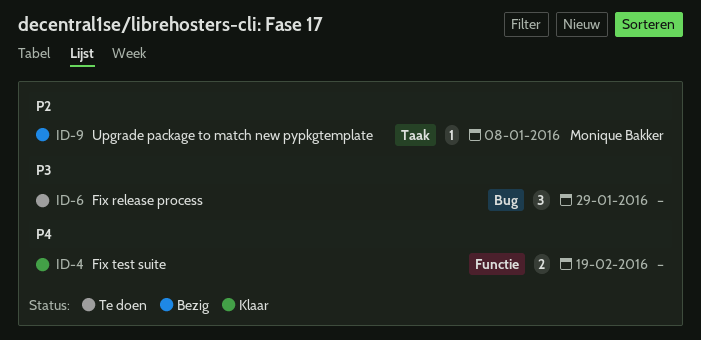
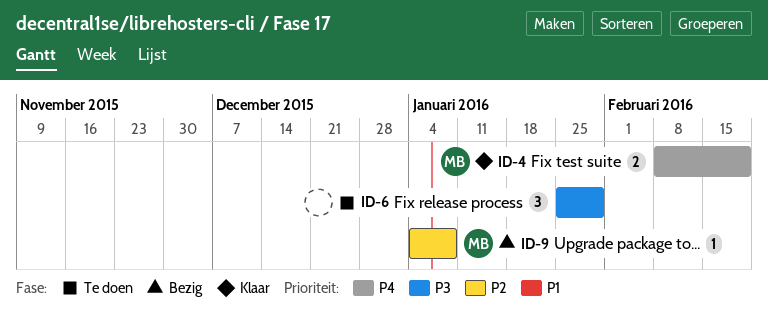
ID-4, owner: none -> Monique Bakker

